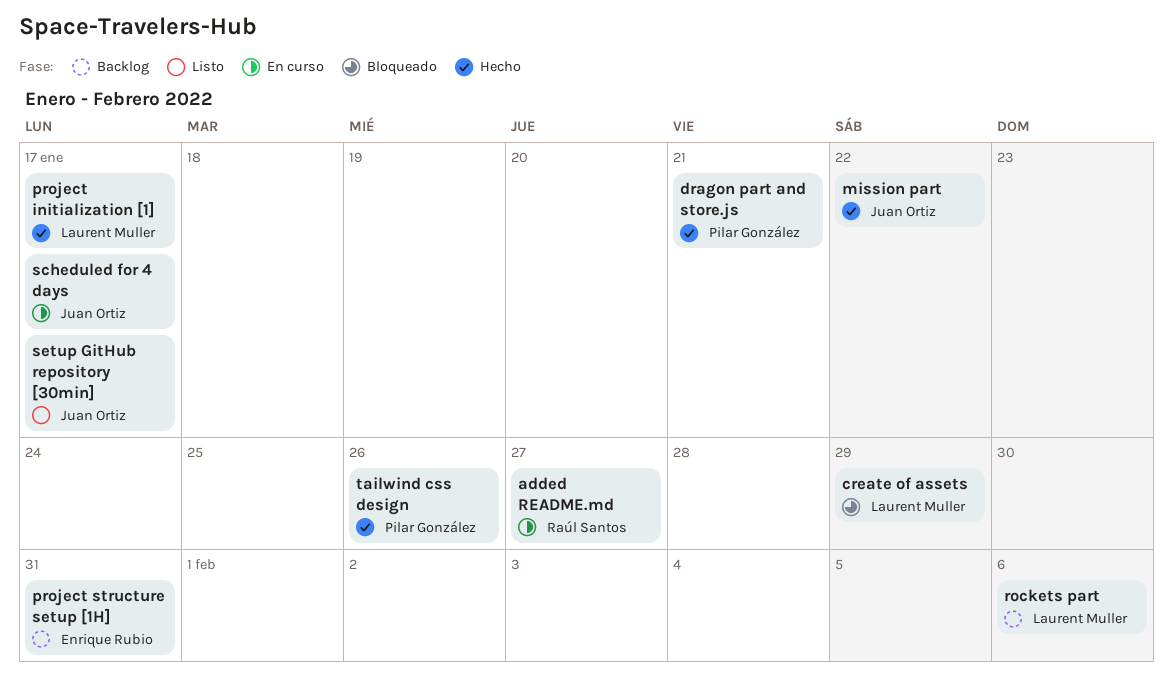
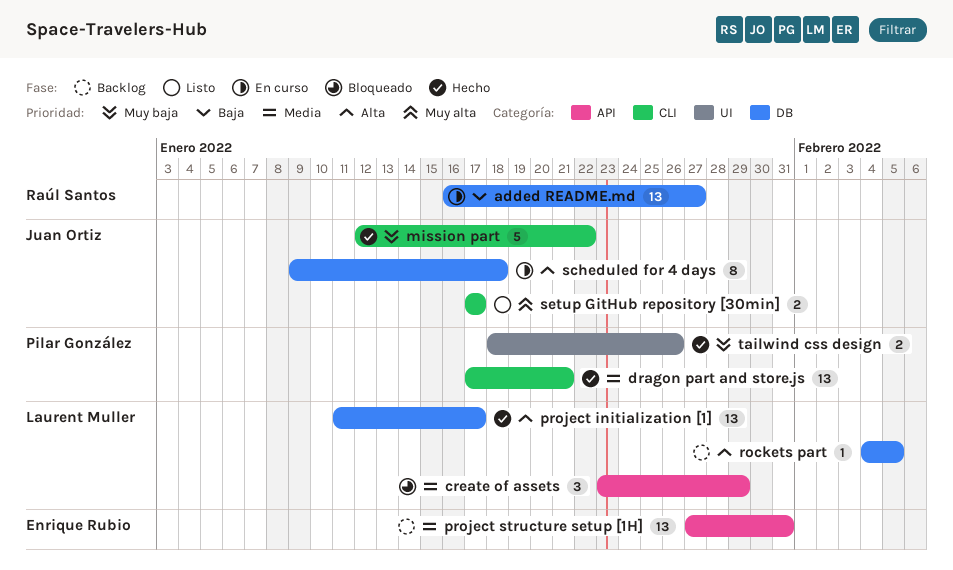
rockets part, due: Feb 6 -> Feb 5
scheduled for 4 days, due: Jan 17 -> Jan 18

